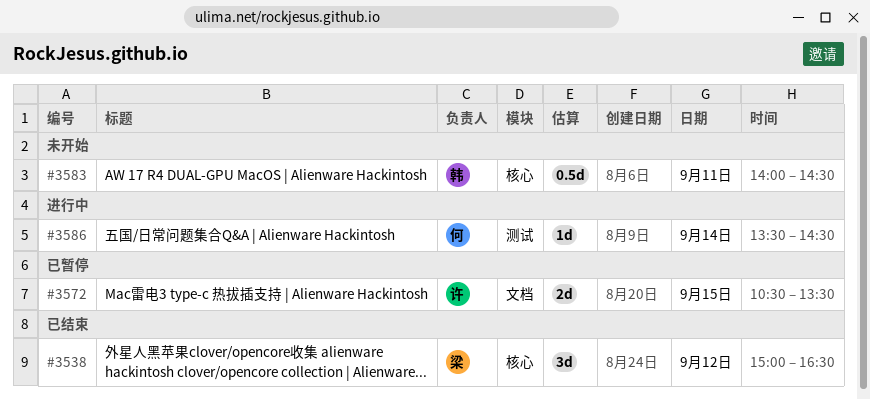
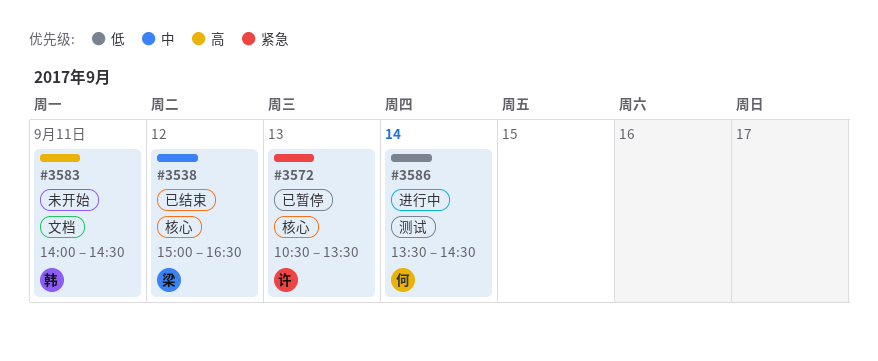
#3572, label: 文档 -> 核心
#3572, day: Sep 15 -> Sep 13
#3583, label: 核心 -> 文档

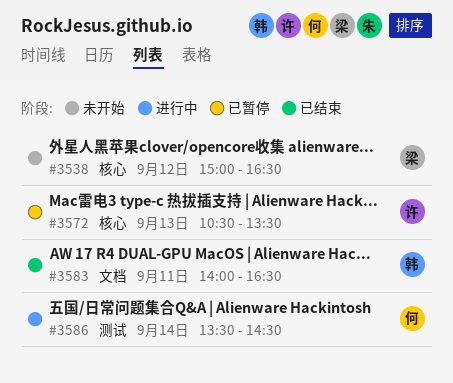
#3538, status: 已结束 -> 未开始
#3583, status: 未开始 -> 已结束
#3583, ends: 14:30 -> 16:30

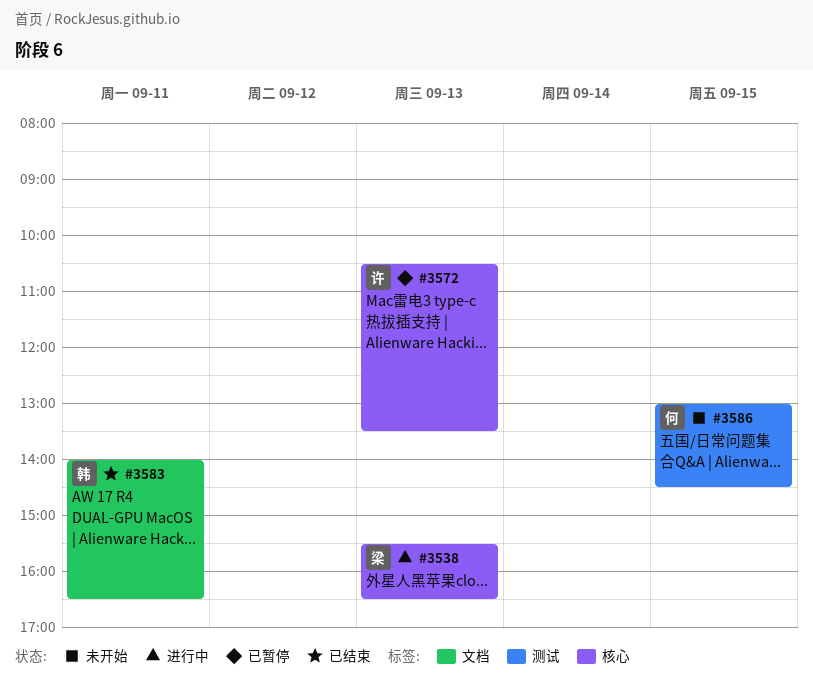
#3538, status: 未开始 -> 进行中
#3538, day: Sep 12 -> Sep 13
#3538, begins: 15:00 -> 15:30
#3586, status: 进行中 -> 未开始
#3586, day: Sep 14 -> Sep 15
#3586, begins: 13:30 -> 13:00

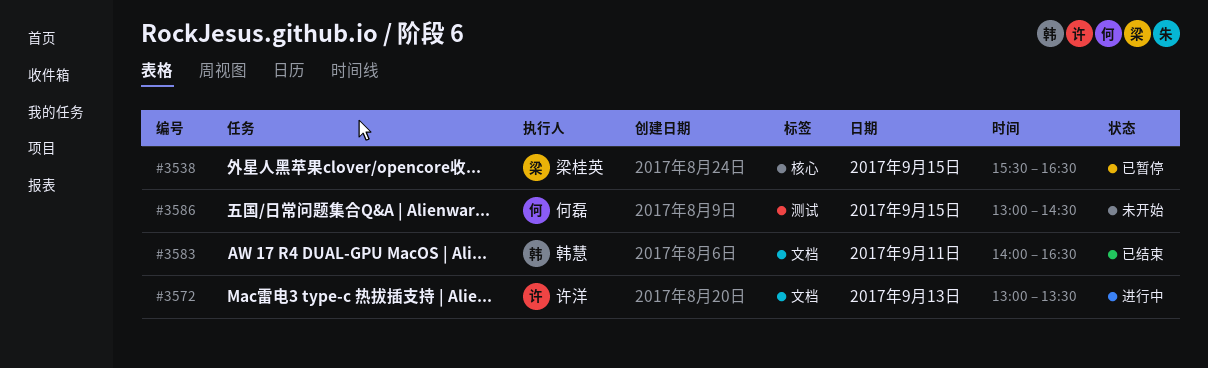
#3538, status: 进行中 -> 已暂停
#3538, day: Sep 13 -> Sep 15
#3572, status: 已暂停 -> 进行中
#3572, label: 核心 -> 文档
#3572, begins: 10:30 -> 13:00

